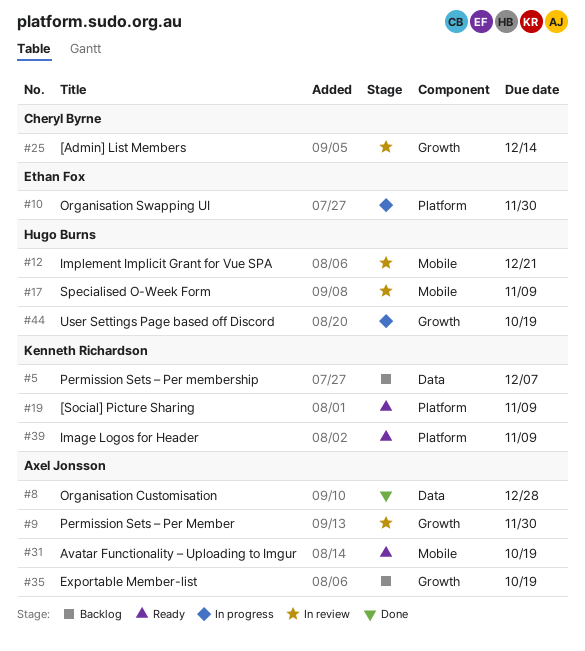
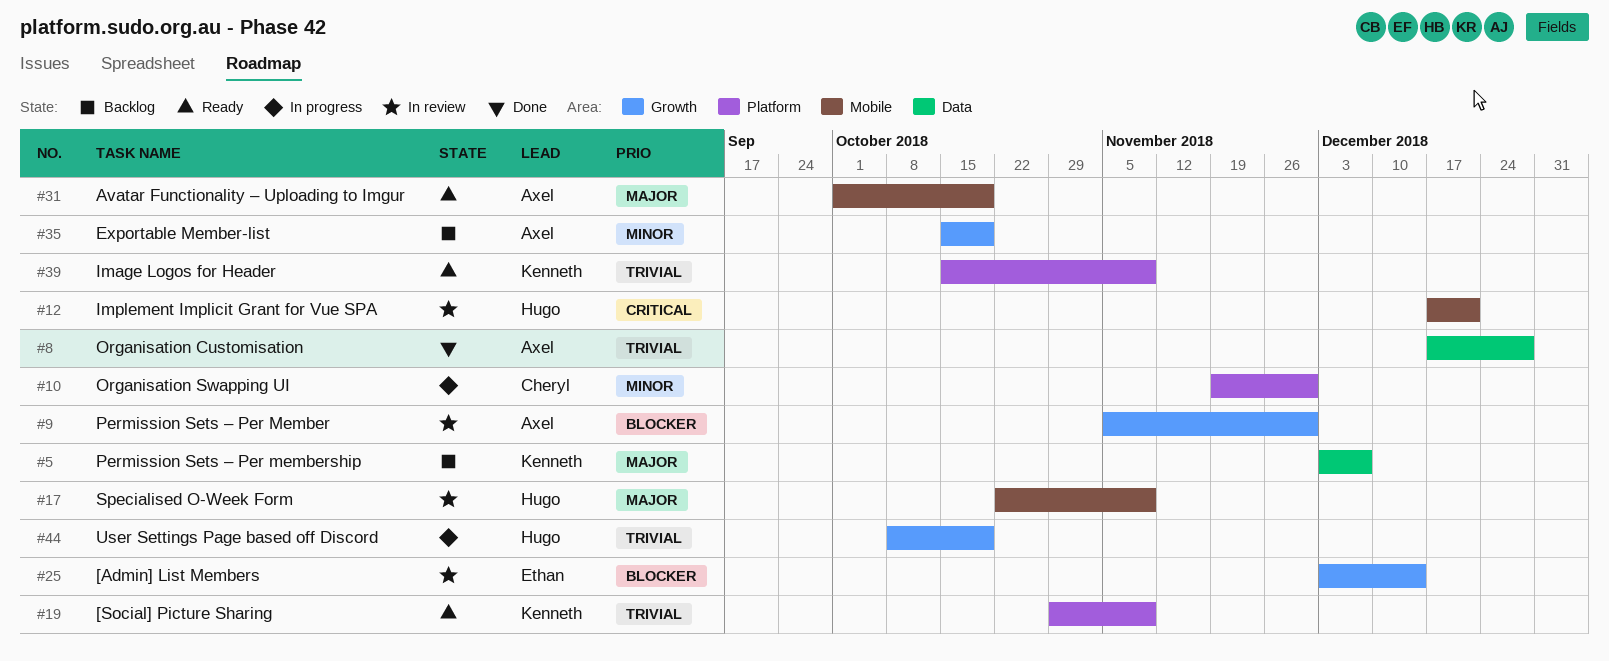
#10, owner: Ethan Fox -> Cheryl Byrne
#25, owner: Cheryl Byrne -> Ethan Fox

